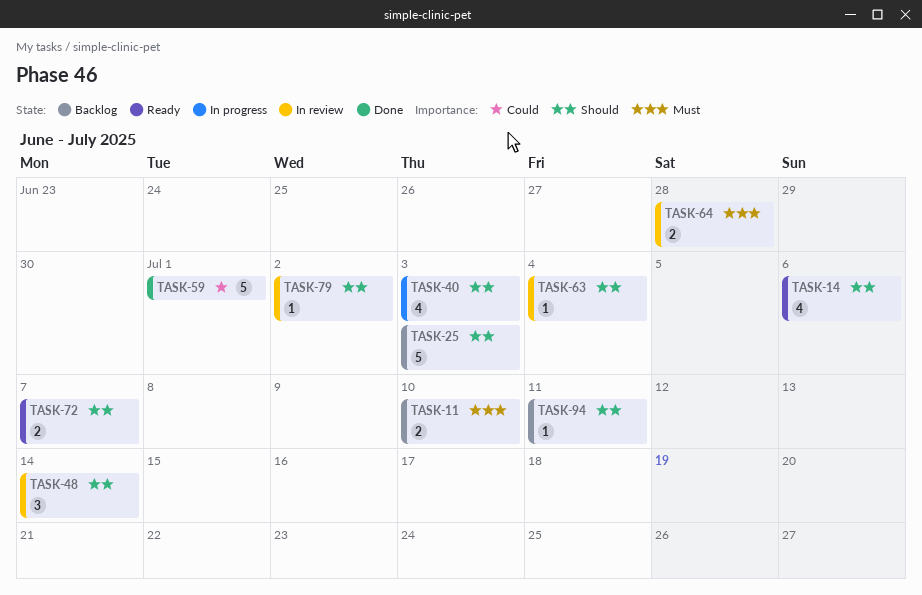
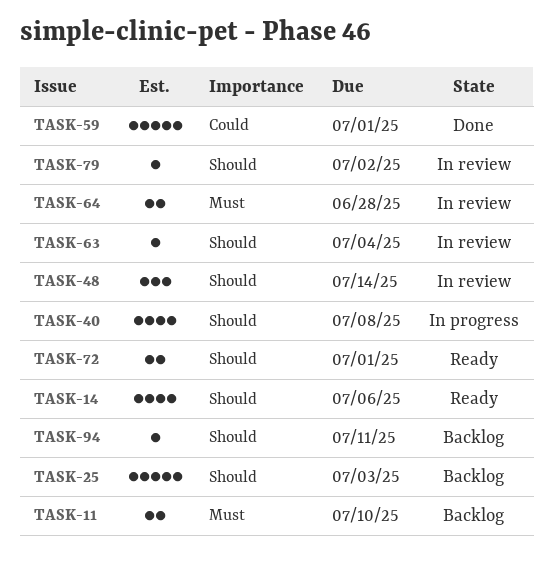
TASK-40, due: Jul 3 -> Jul 8
TASK-72, due: Jul 7 -> Jul 1

